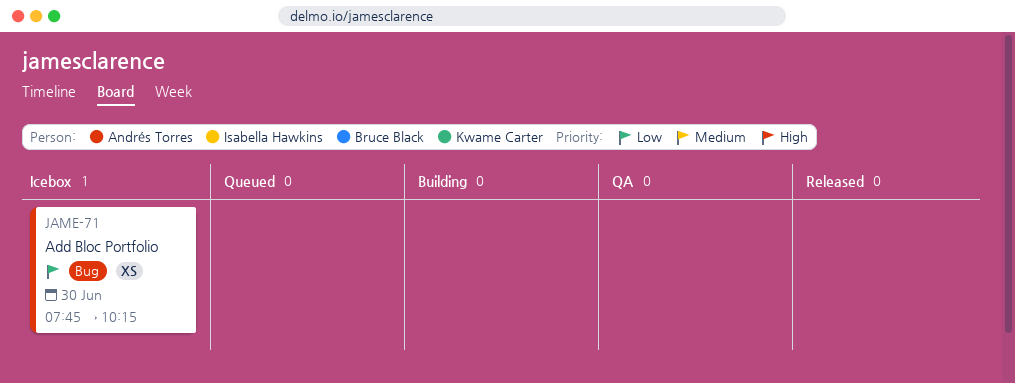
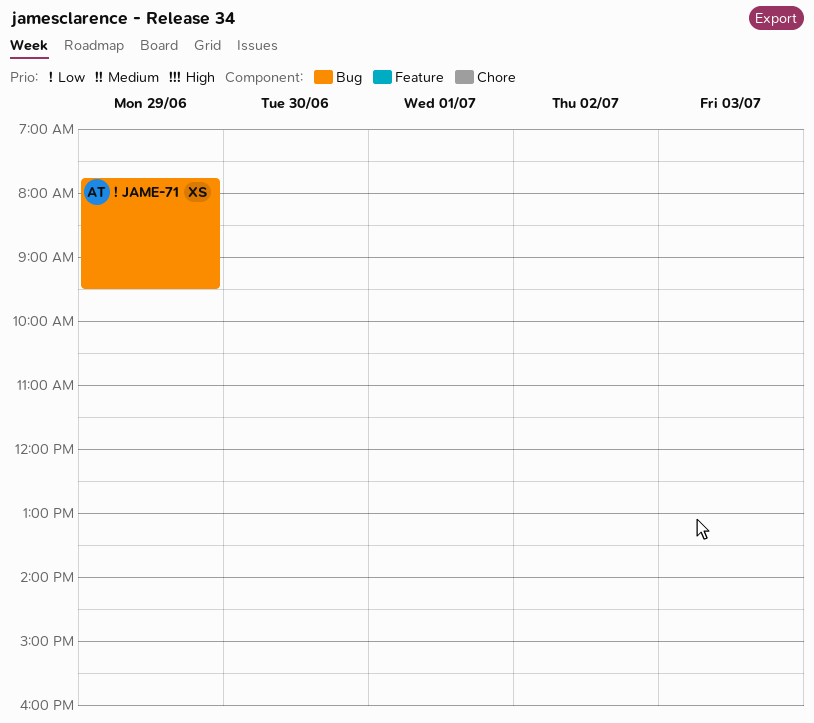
JAME-71, day: Jun 30 -> Jun 29
JAME-71, ends: 10:15 -> 09:30

